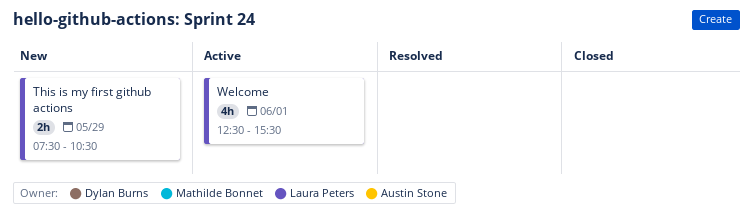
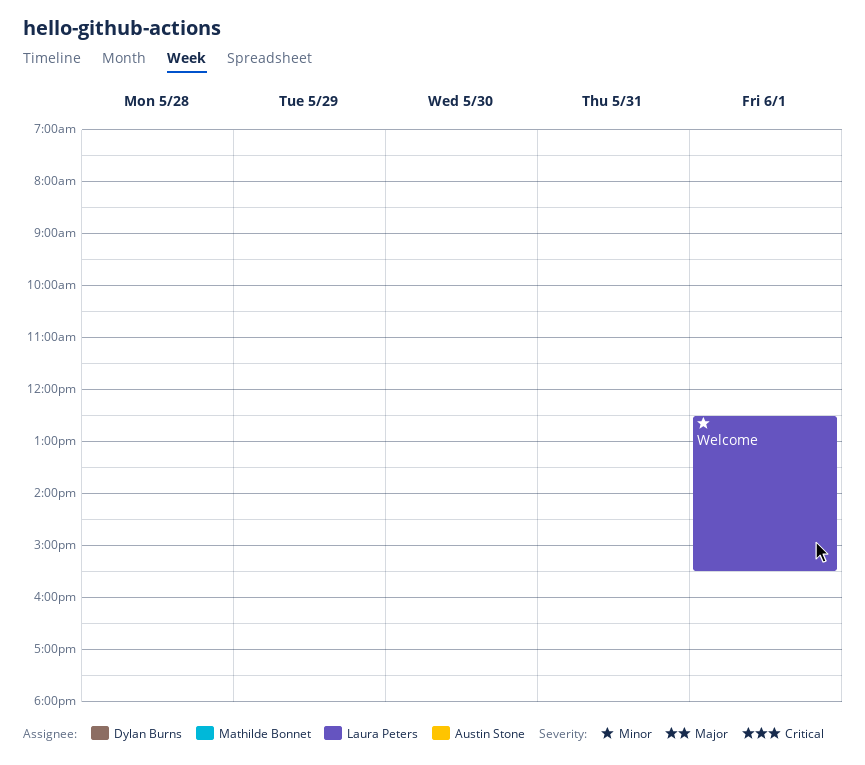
This is my first github actions: present -> none

